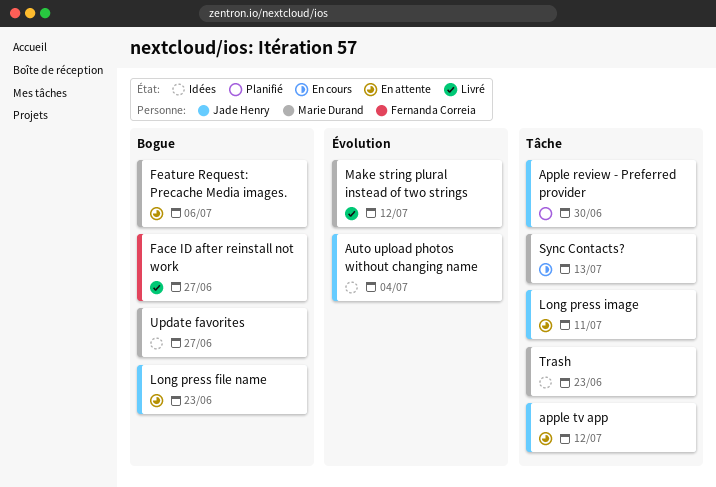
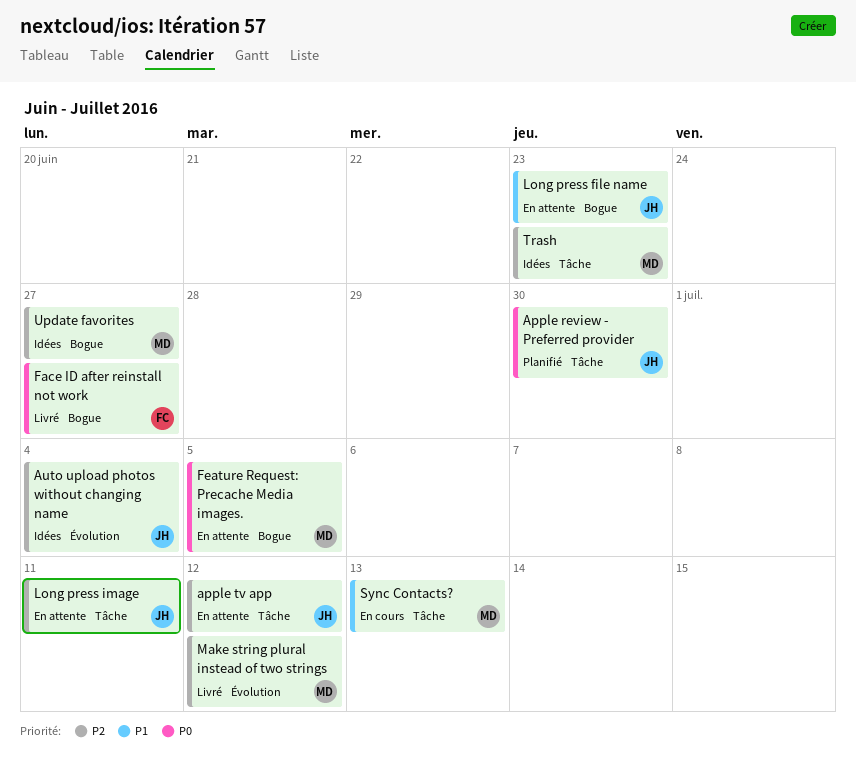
Feature Request: Precache Media images., due: Jul 6 -> Jul 5

